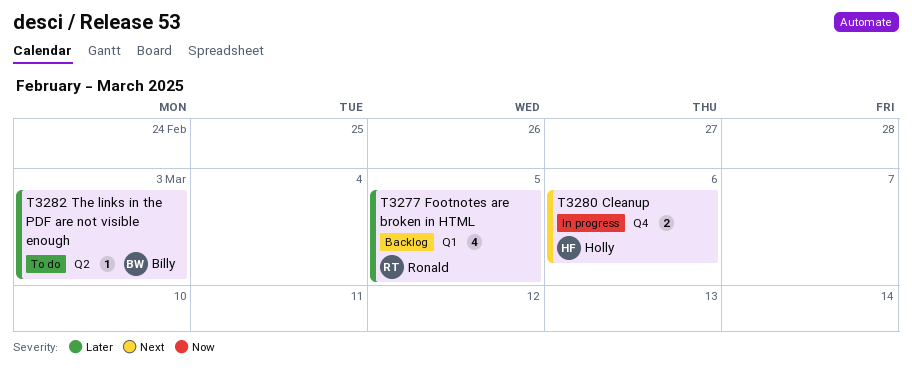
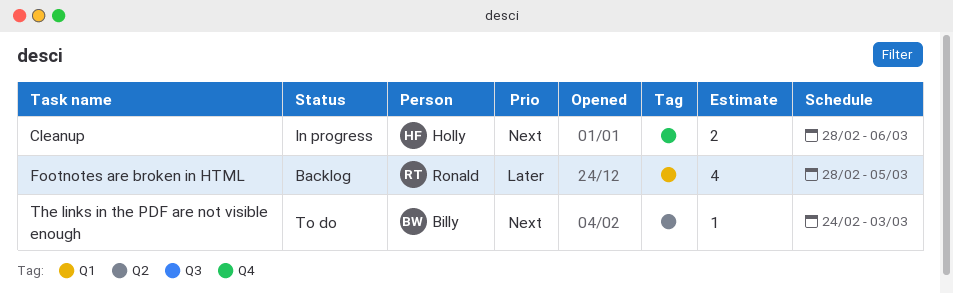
The links in the PDF are not visible enough, priority: Later -> Next

